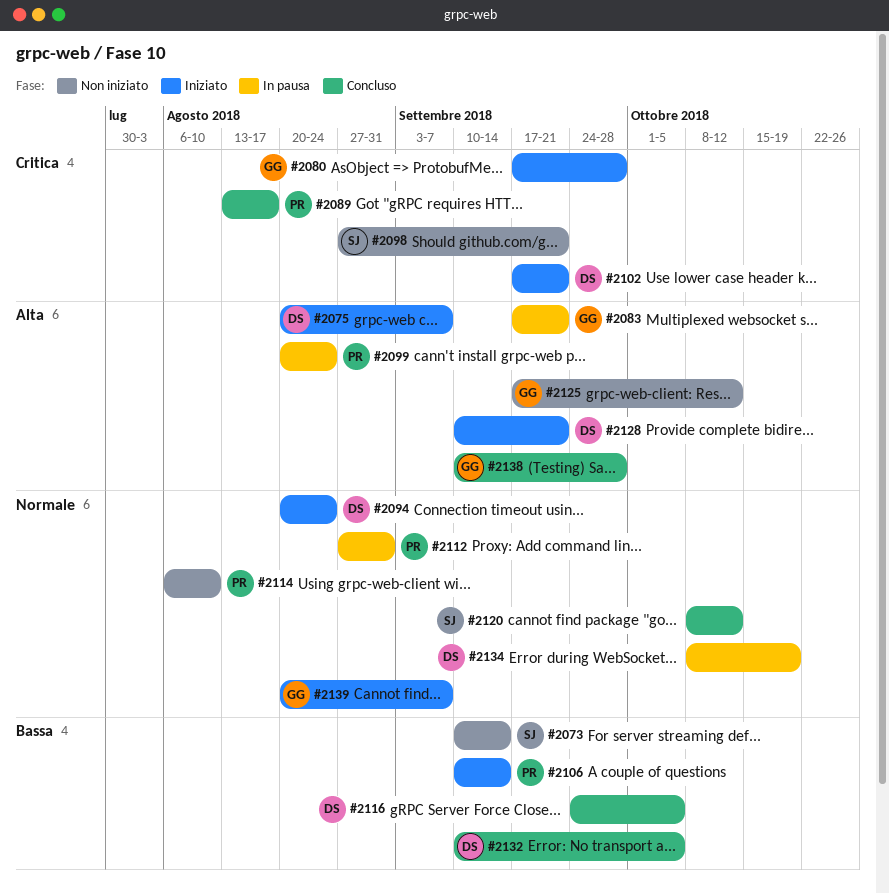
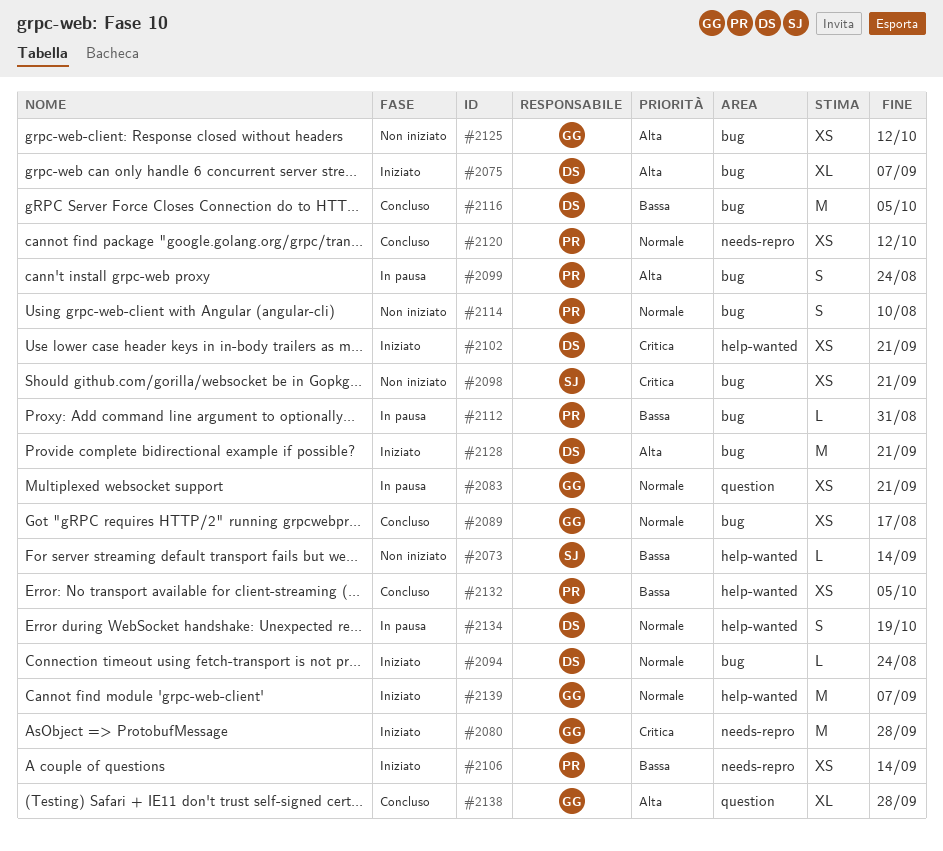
#2083, priority: Alta -> Normale
#2089, owner: PR -> GG
#2089, priority: Critica -> Normale
#2112, priority: Normale -> Bassa
#2120, owner: SJ -> PR
#2132, owner: DS -> PR

